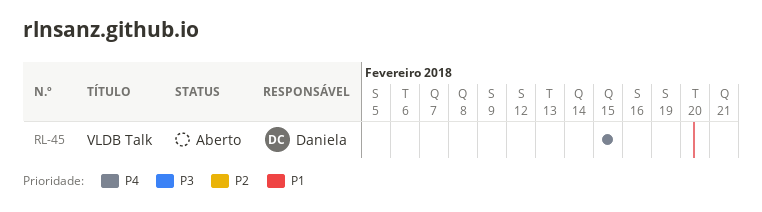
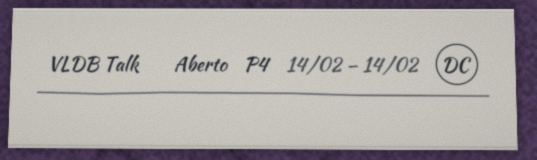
VLDB Talk, start: Feb 15 -> Feb 14
VLDB Talk, due: Feb 15 -> Feb 14

